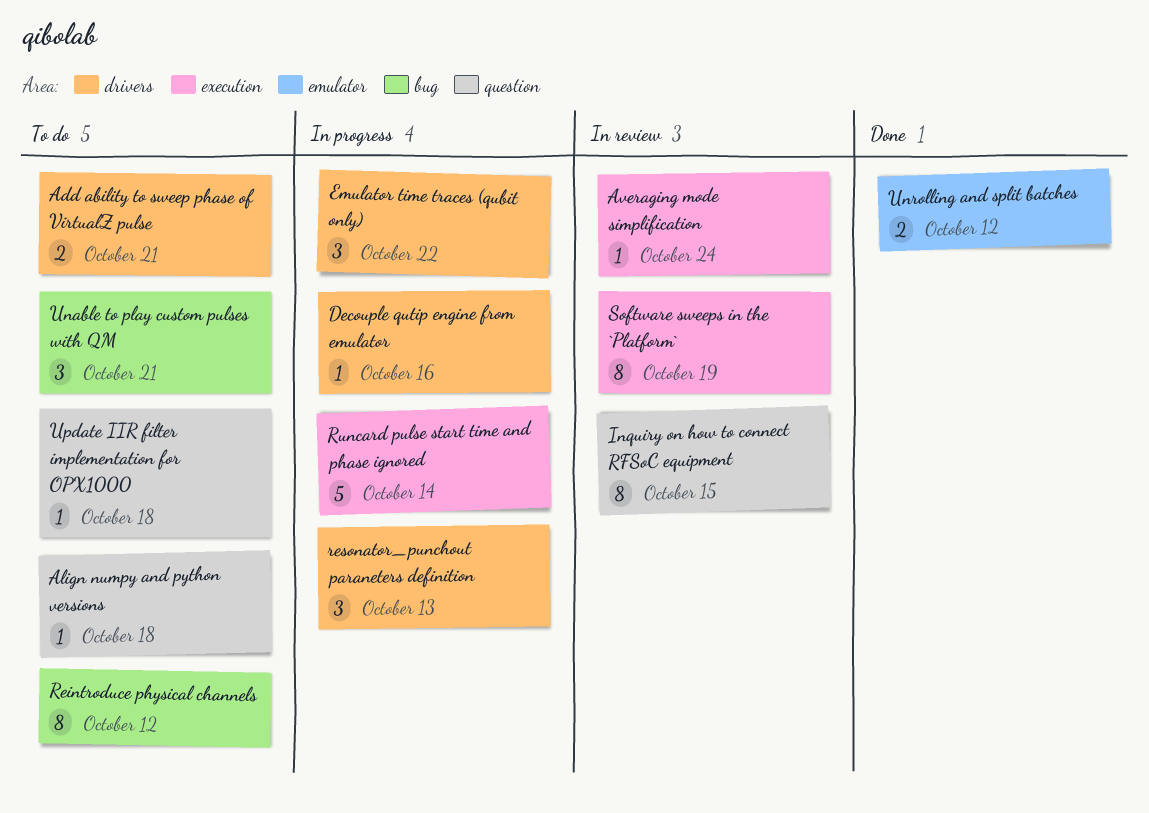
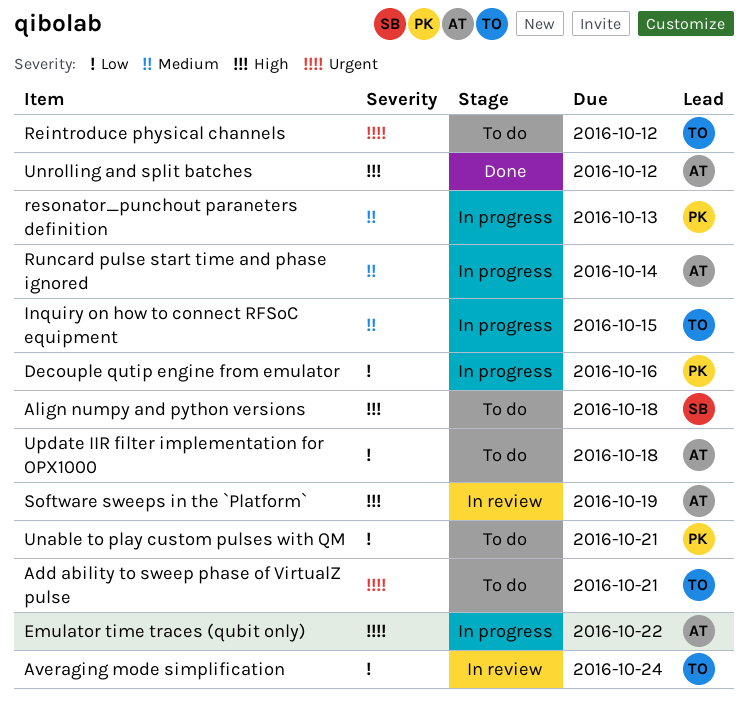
Inquiry on how to connect RFSoC equipment, status: In review -> In progress

